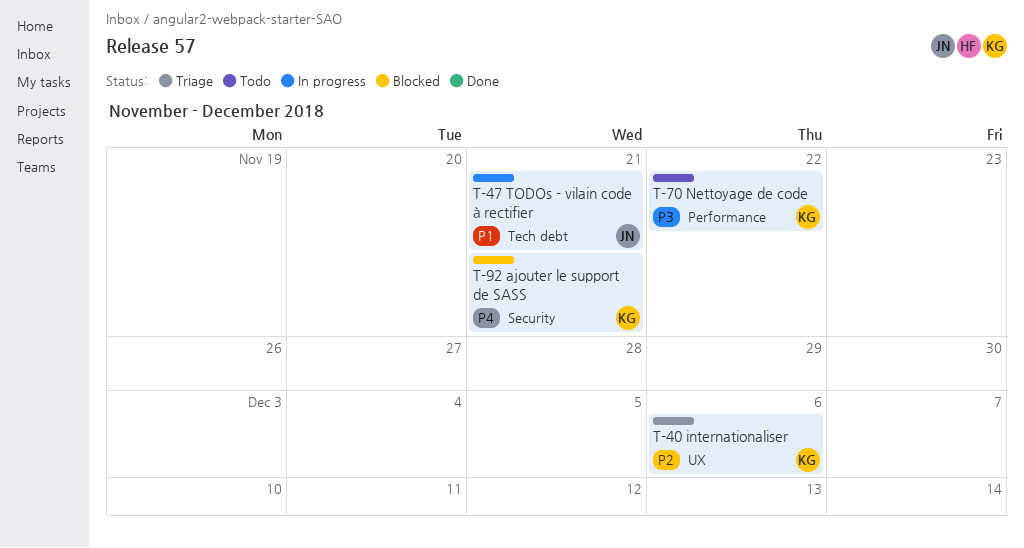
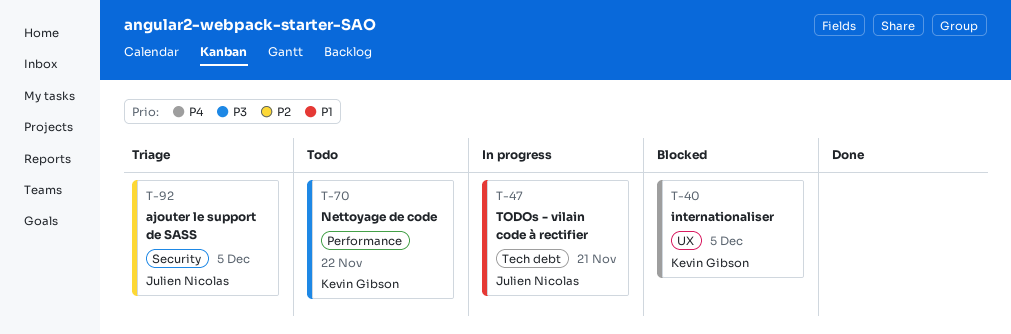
T-40, status: Triage -> Blocked
T-40, priority: P2 -> P4
T-40, due: Dec 6 -> Dec 5
T-92, status: Blocked -> Triage
T-92, owner: Kevin Gibson -> Julien Nicolas
T-92, priority: P4 -> P2
T-92, due: Nov 21 -> Dec 5

